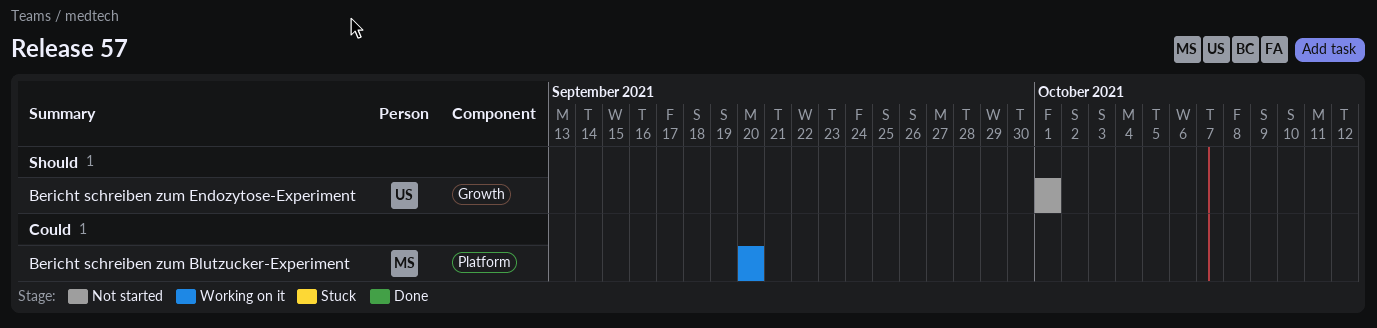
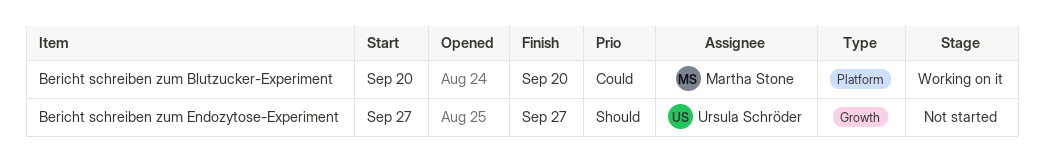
Bericht schreiben zum Endozytose-Experiment, start: Oct 1 -> Sep 27
Bericht schreiben zum Endozytose-Experiment, due: Oct 1 -> Sep 27

